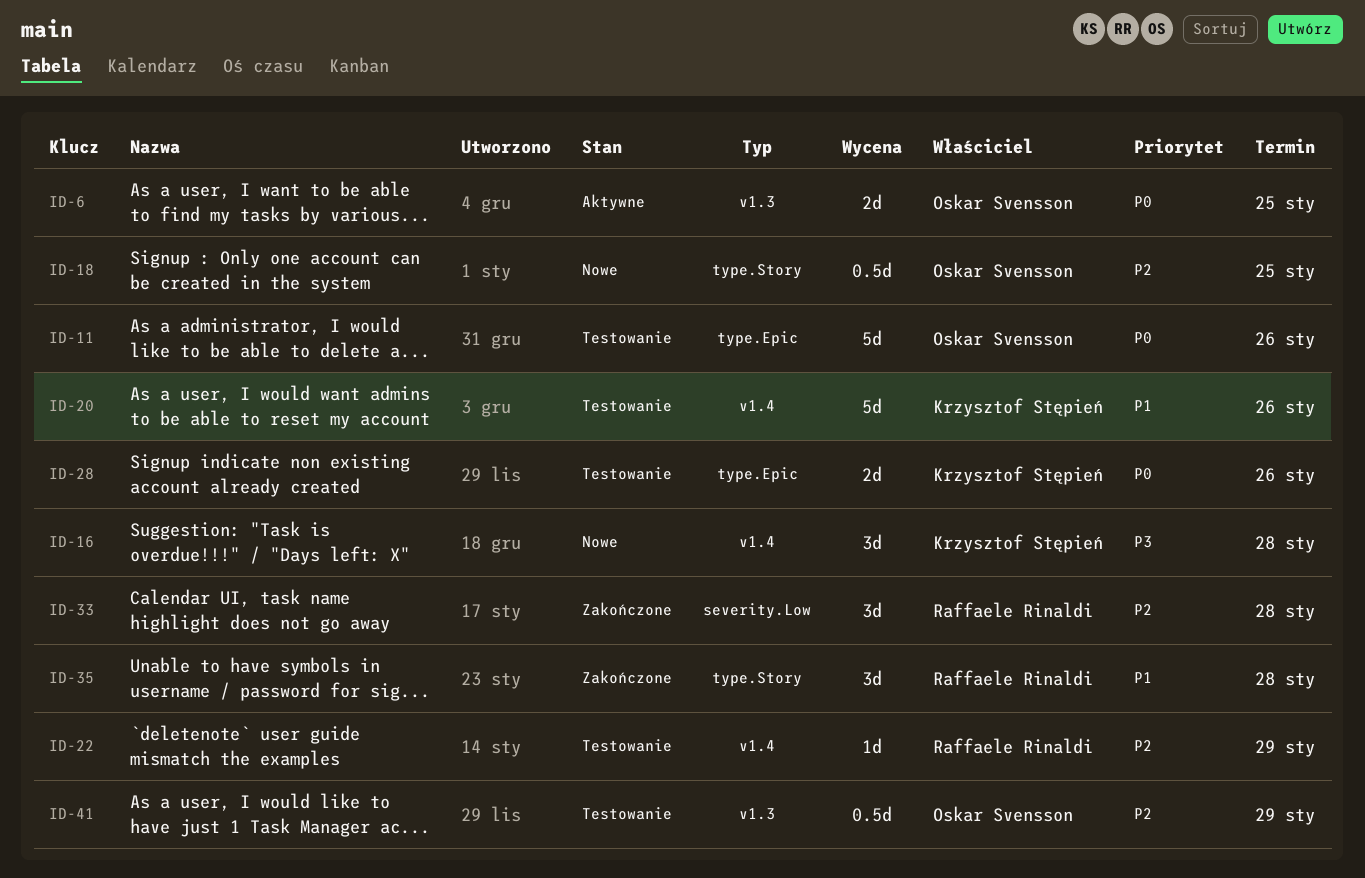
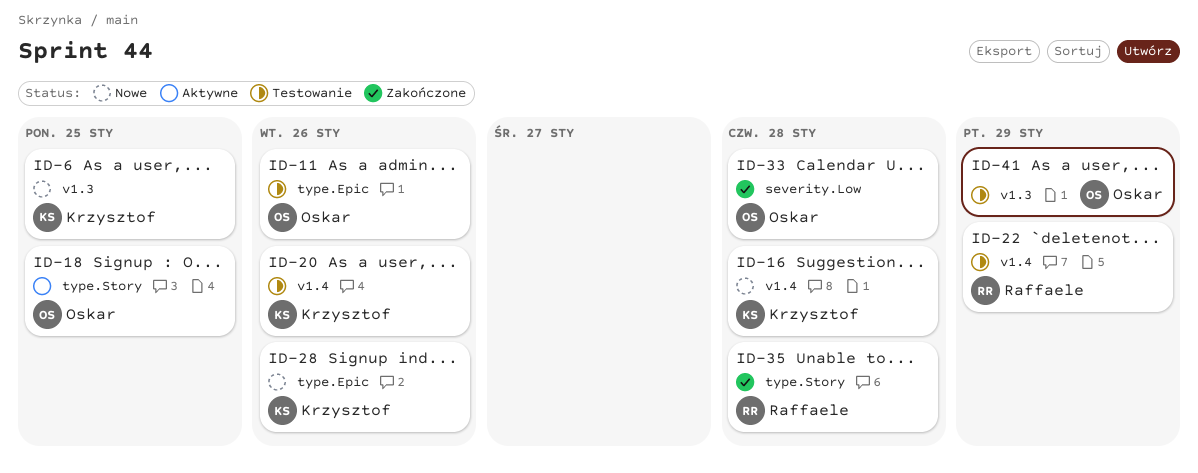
ID-6, status: Aktywne -> Nowe
ID-6, owner: Oskar Svensson -> Krzysztof Stępień
ID-18, status: Nowe -> Aktywne
ID-28, status: Testowanie -> Nowe
ID-33, owner: Raffaele Rinaldi -> Oskar Svensson

